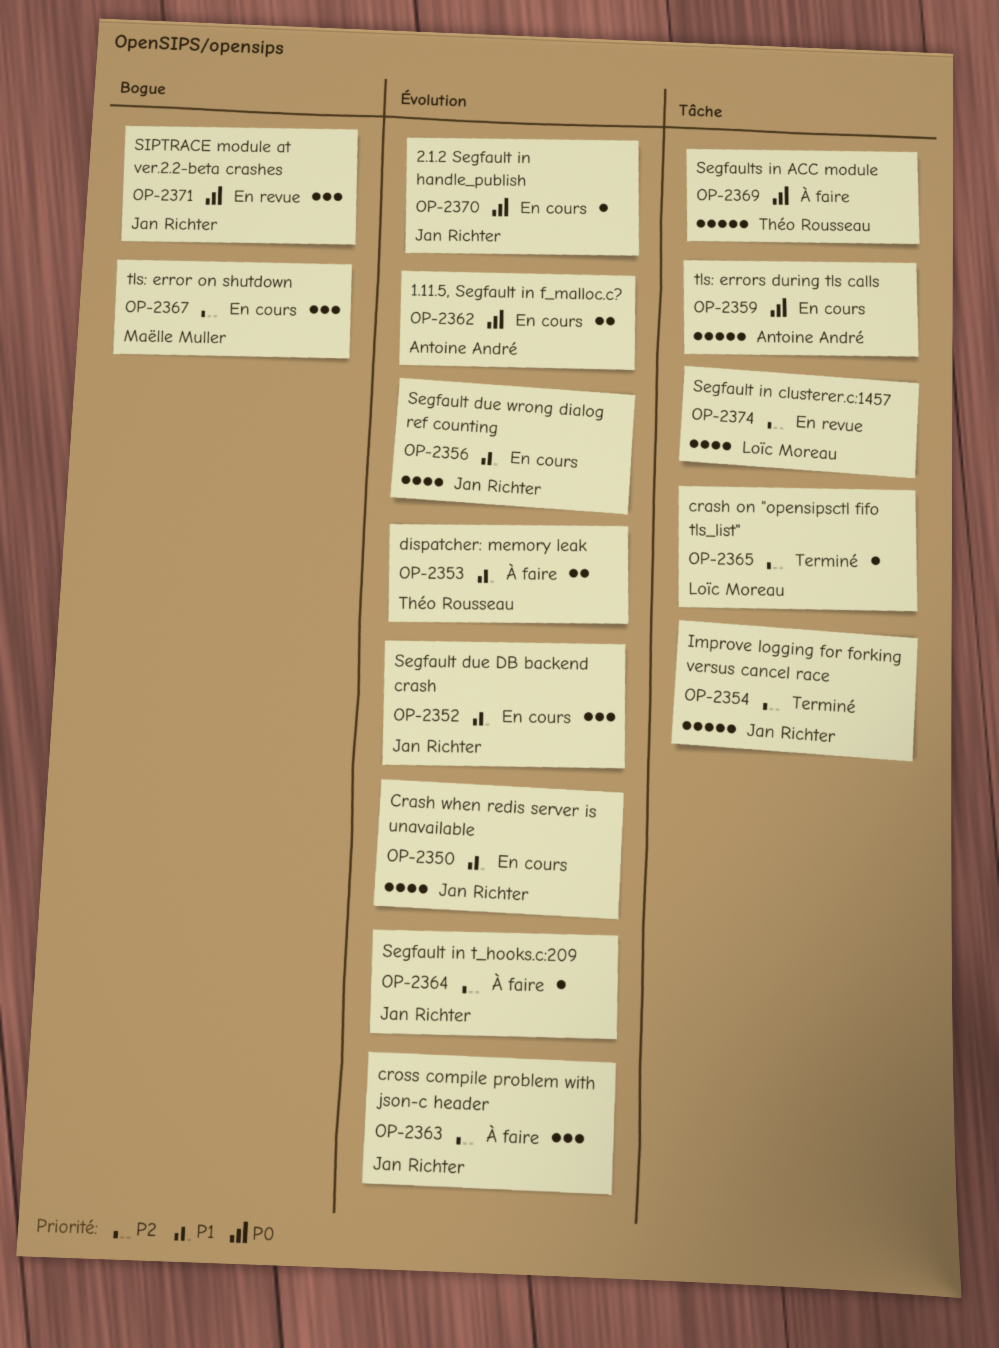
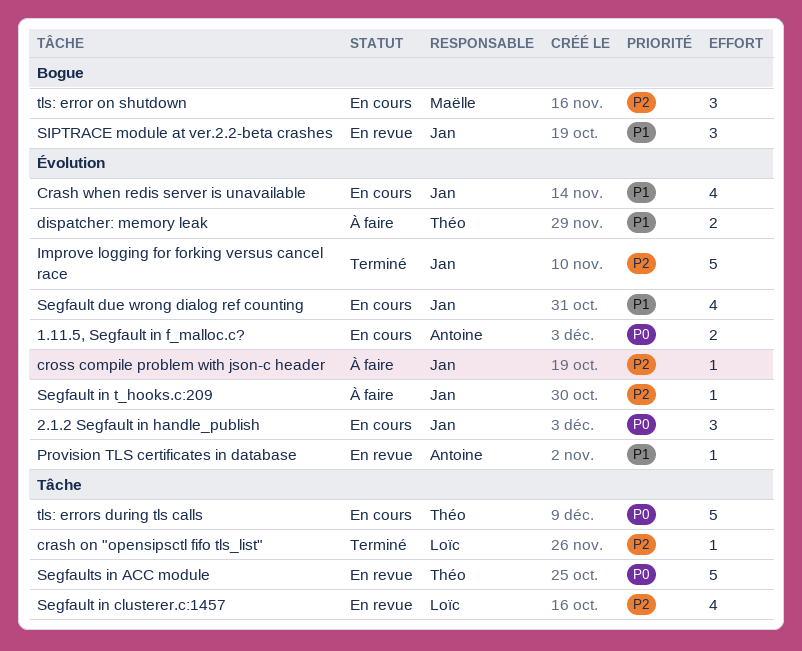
2.1.2 Segfault in handle_publish, estimate: 1 -> 3
cross compile problem with json-c header, estimate: 3 -> 1
Improve logging for forking versus cancel race, label: Tâche -> Évolution
Provision TLS certificates in database: none -> present
Segfault due DB backend crash: present -> none
Segfaults in ACC module, status: À faire -> En revue
SIPTRACE module at ver.2.2-beta crashes, priority: P0 -> P1
tls: errors during tls calls, owner: Antoine André -> Théo Rousseau

